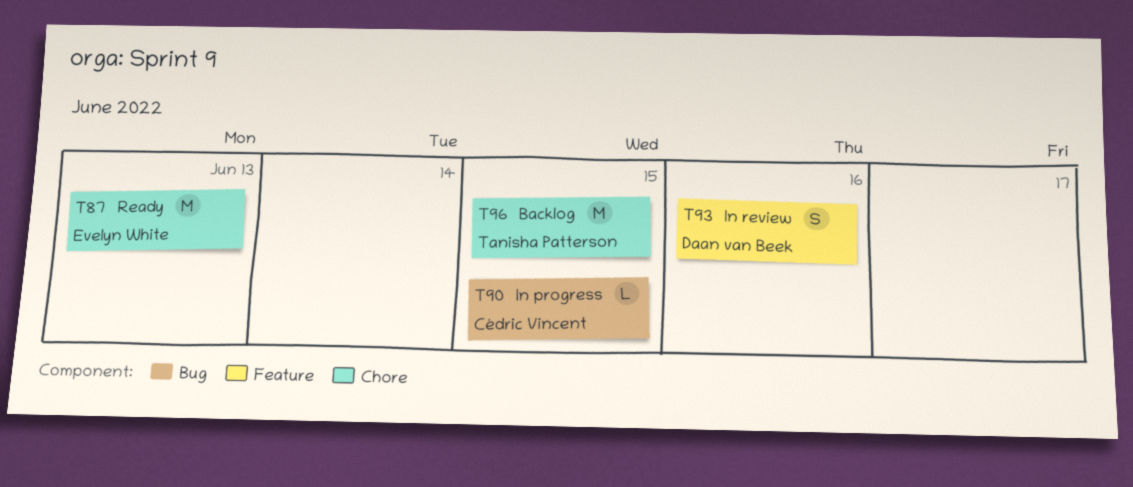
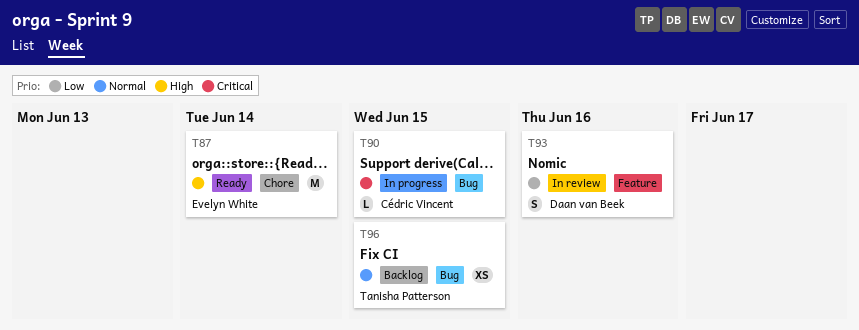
T87, due: Jun 13 -> Jun 14
T96, label: Chore -> Bug
T96, estimate: M -> XS

